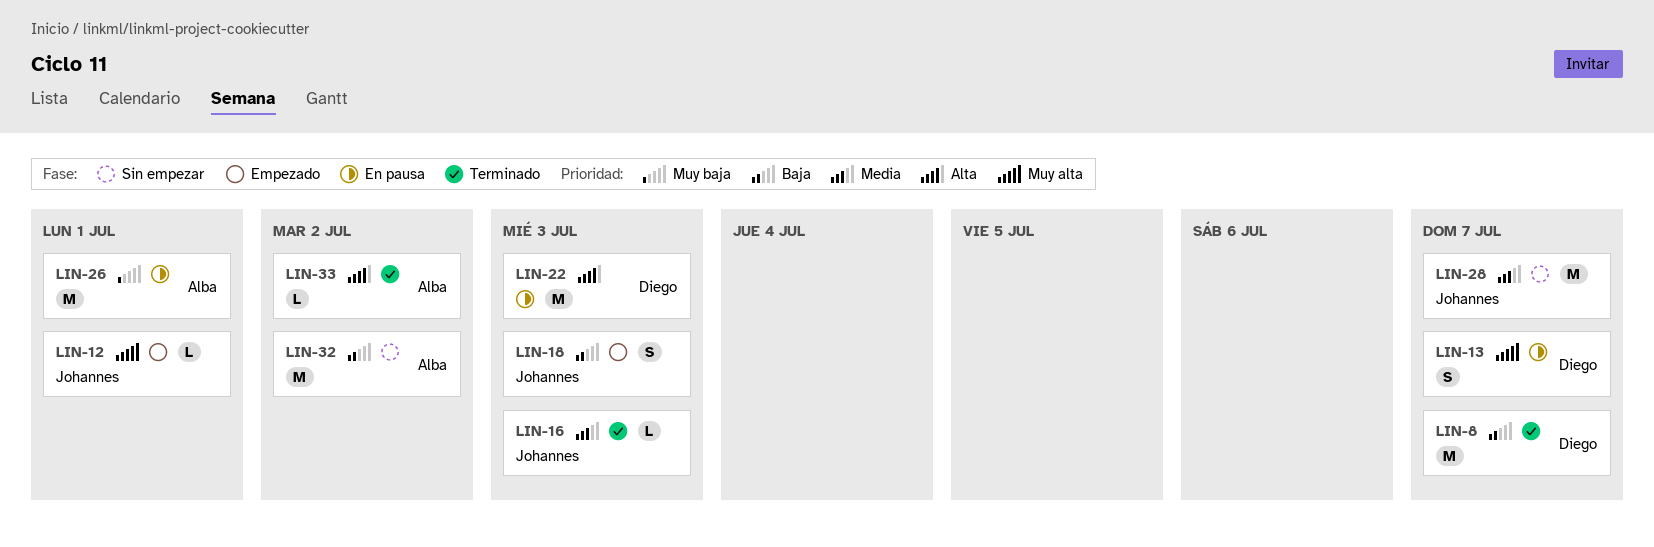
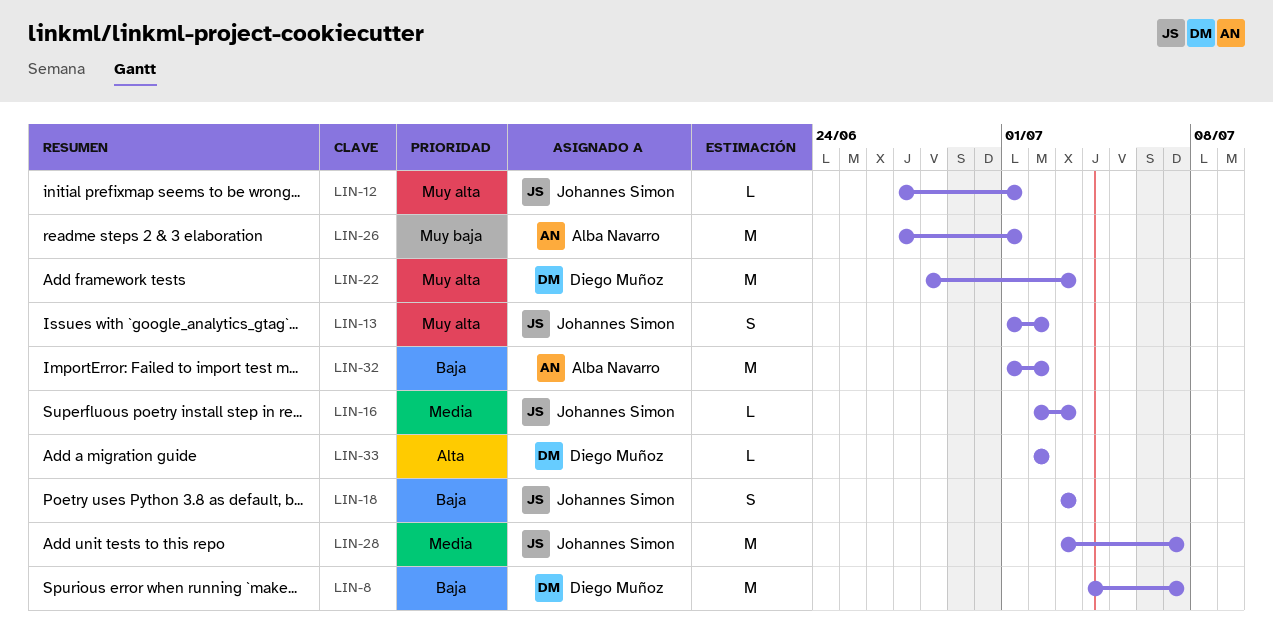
LIN-13, owner: Diego Muñoz -> Johannes Simon
LIN-13, due: Jul 7 -> Jul 2
LIN-22, priority: Alta -> Muy alta
LIN-33, owner: Alba Navarro -> Diego Muñoz

